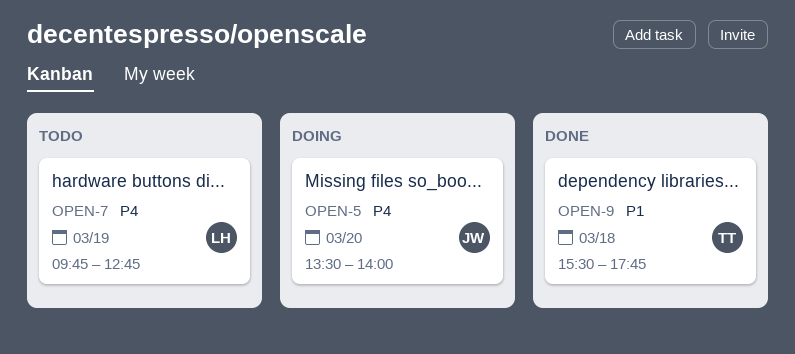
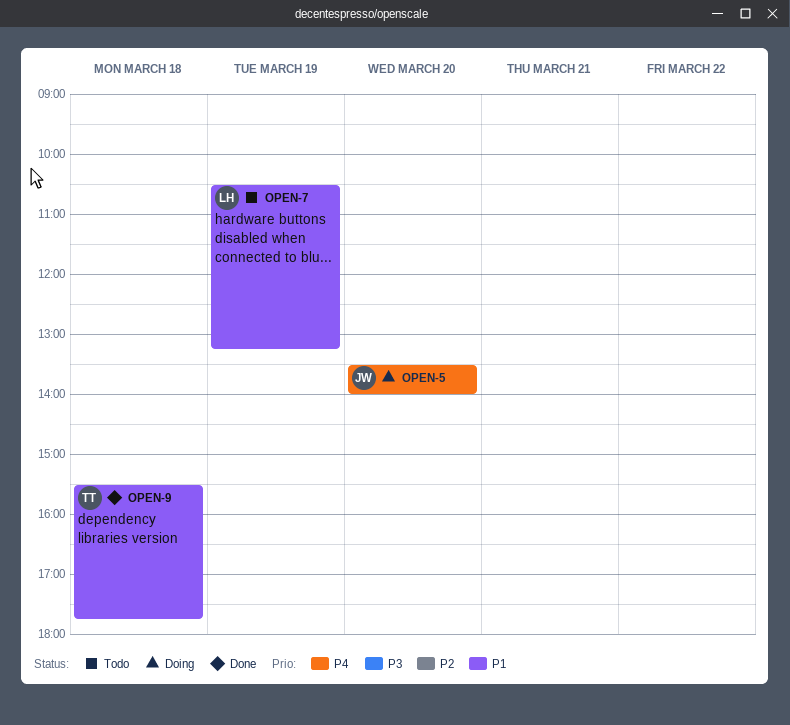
OPEN-7, priority: P4 -> P1
OPEN-7, begins: 09:45 -> 10:30
OPEN-7, ends: 12:45 -> 13:15

